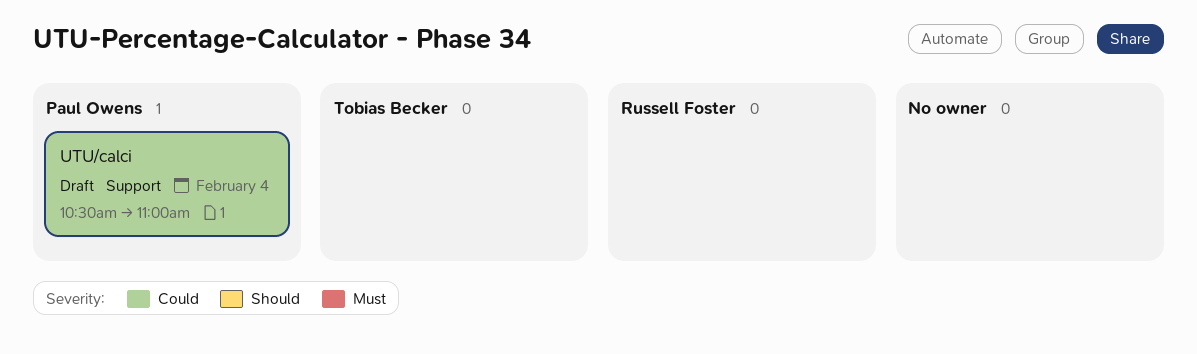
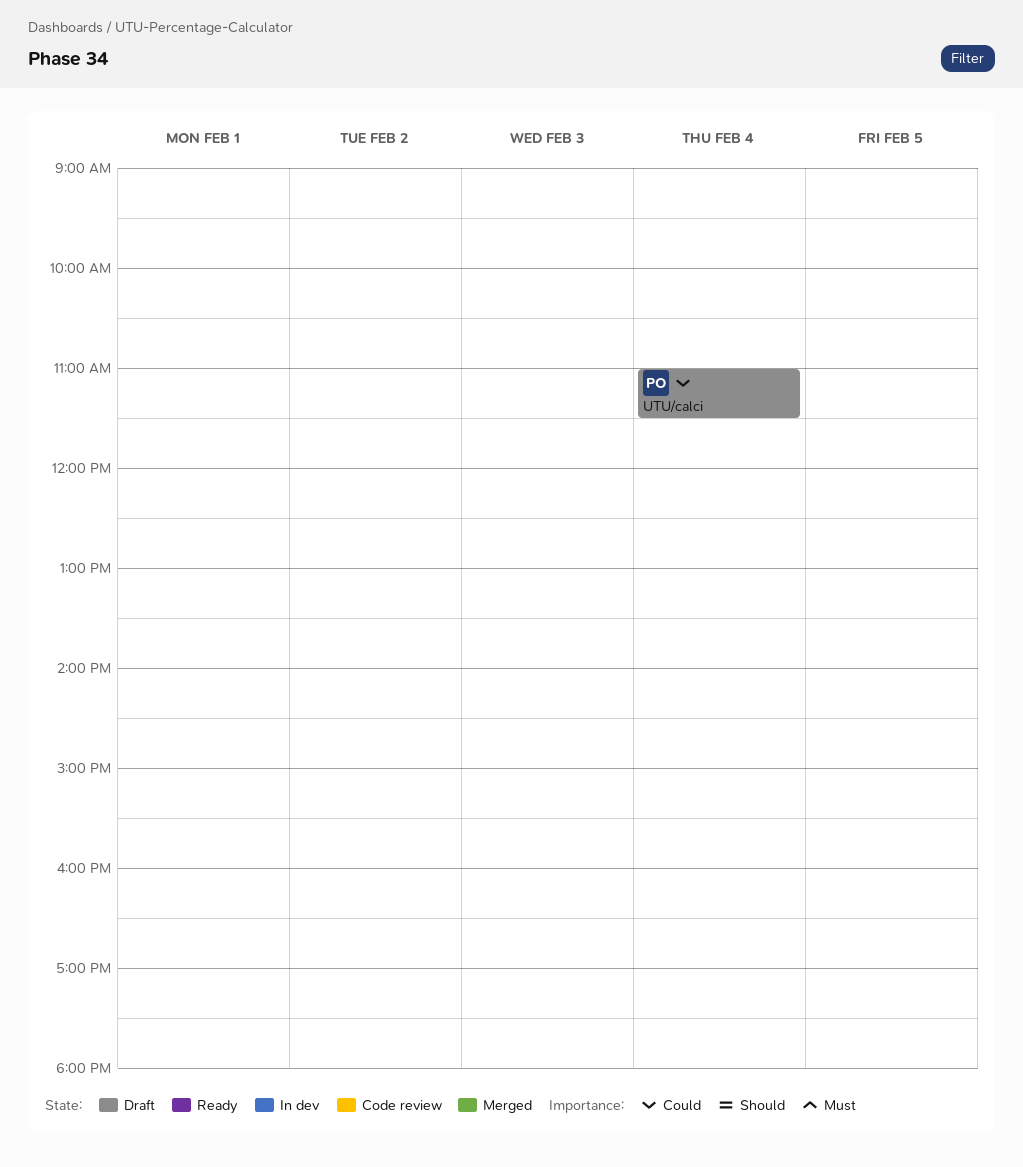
UTU/calci, begins: 10:30 -> 11:00
UTU/calci, ends: 11:00 -> 11:30

